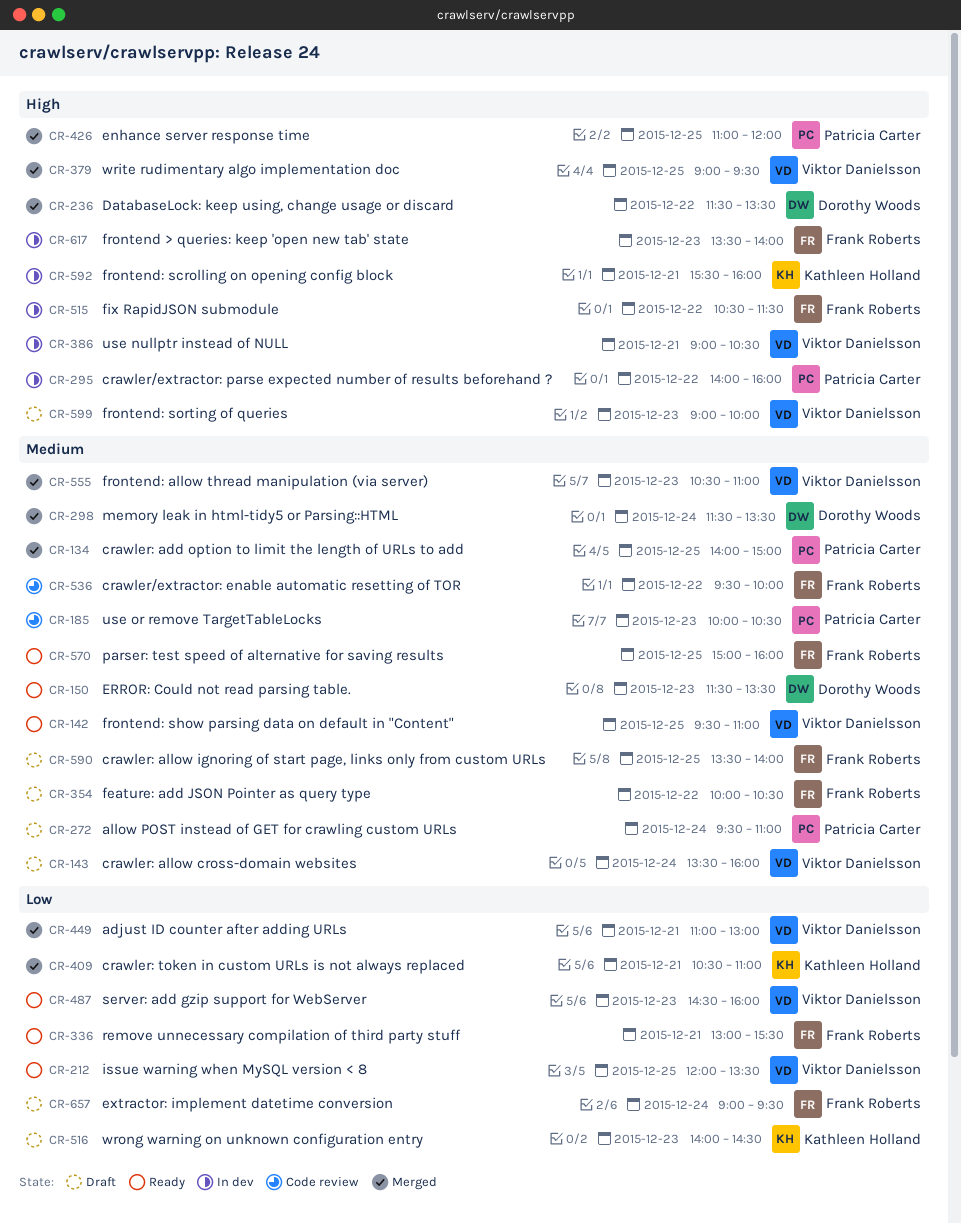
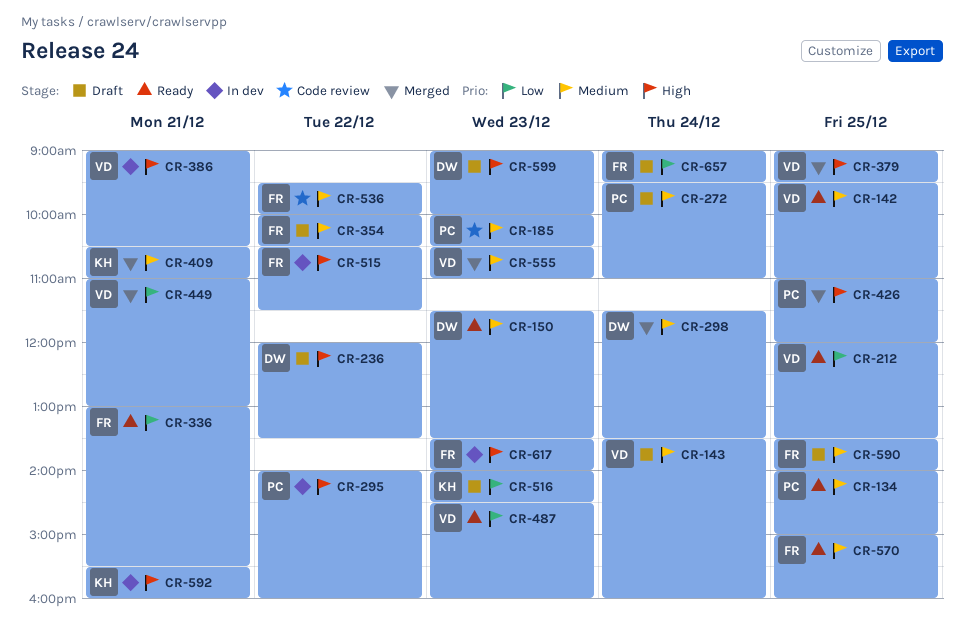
CR-134, status: Merged -> Ready
CR-236, status: Merged -> Draft
CR-236, begins: 11:30 -> 12:00
CR-409, priority: Low -> Medium
CR-599, owner: Viktor Danielsson -> Dorothy Woods

